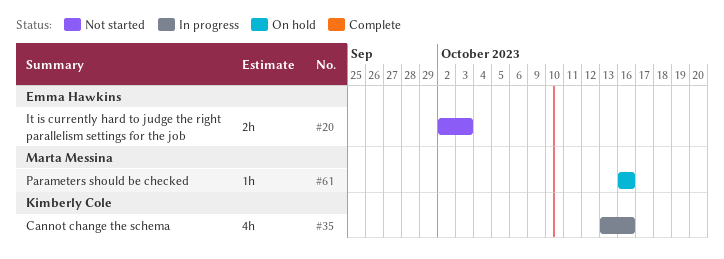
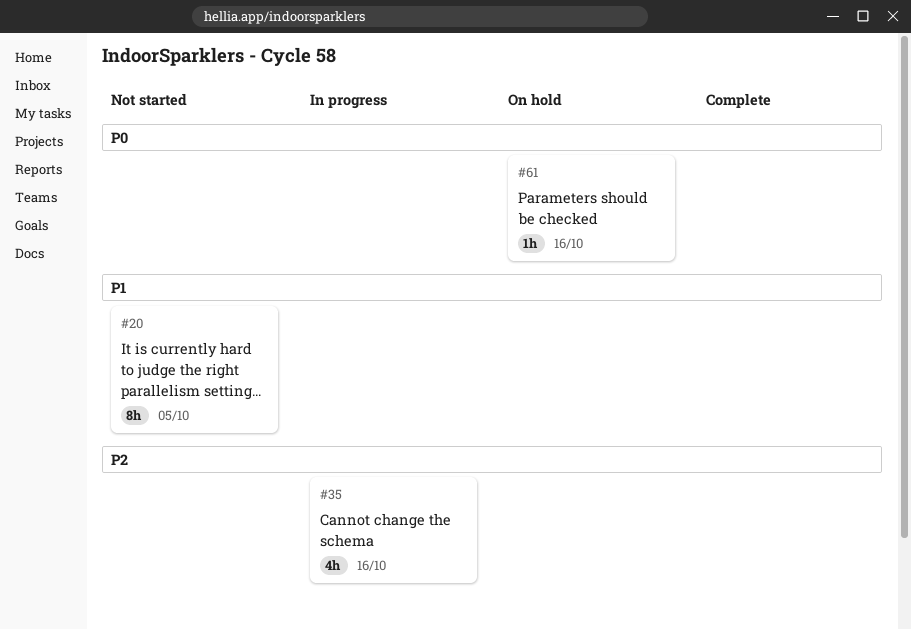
#20, estimate: 2h -> 8h
#20, due: Oct 3 -> Oct 5

